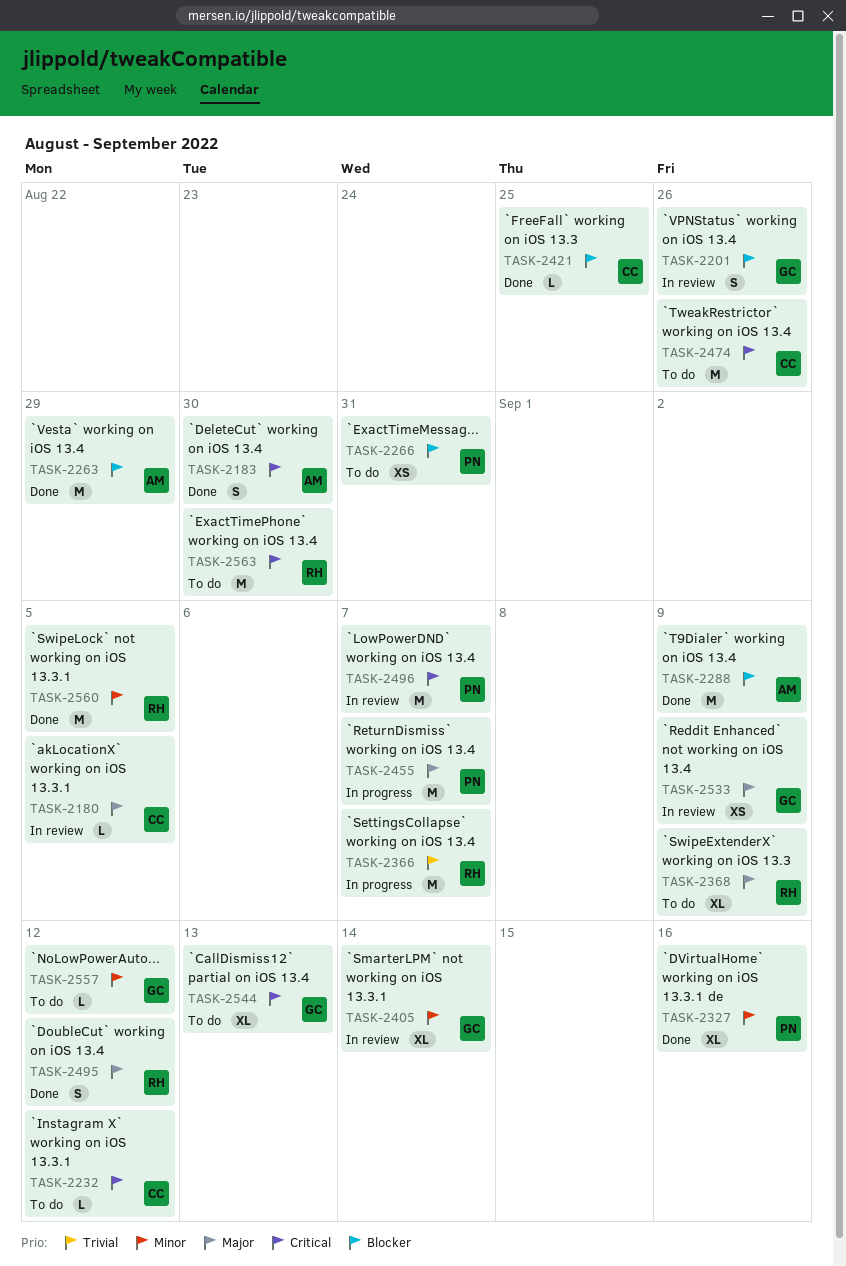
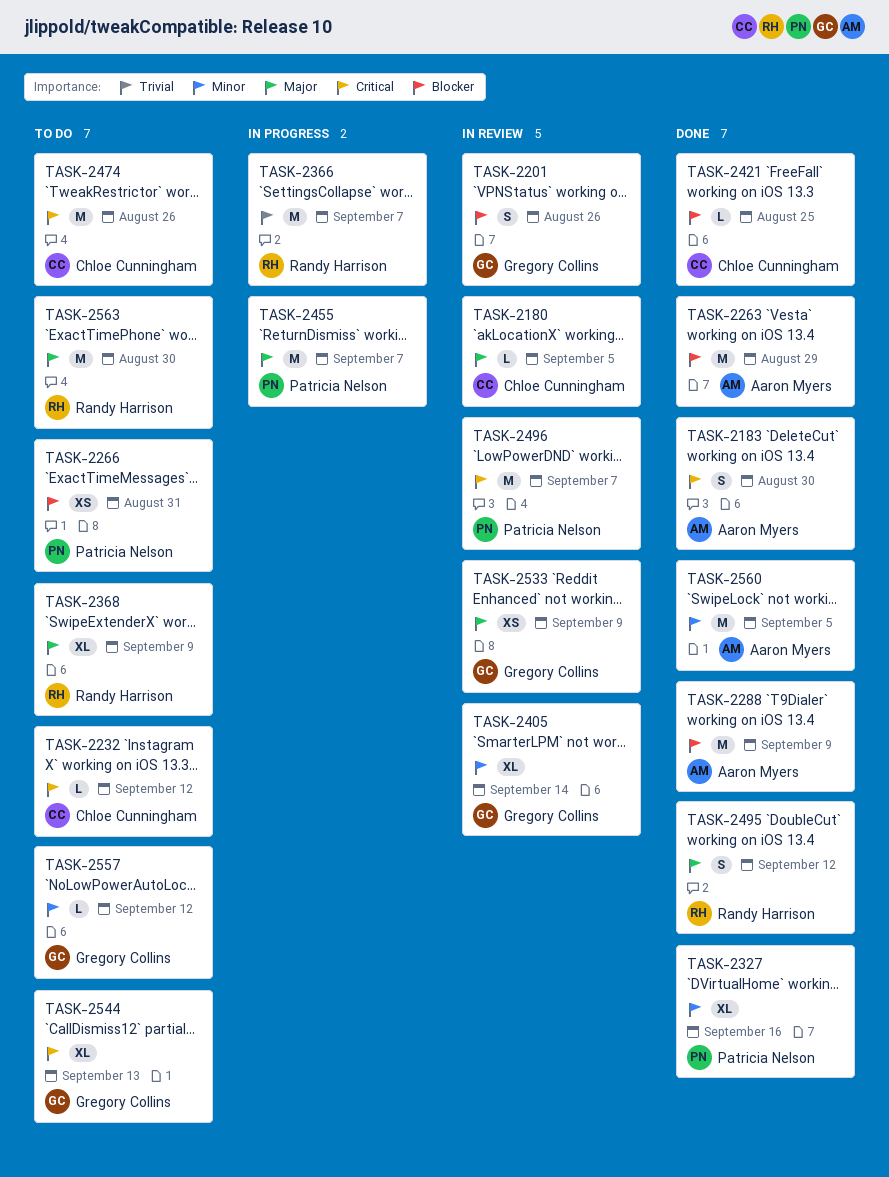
TASK-2560, owner: Randy Harrison -> Aaron Myers
TASK-2563, priority: Critical -> Major

